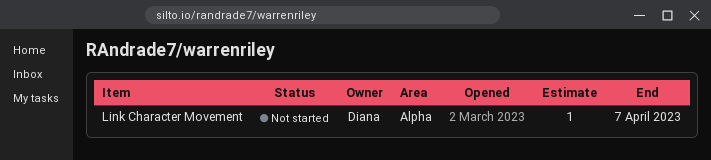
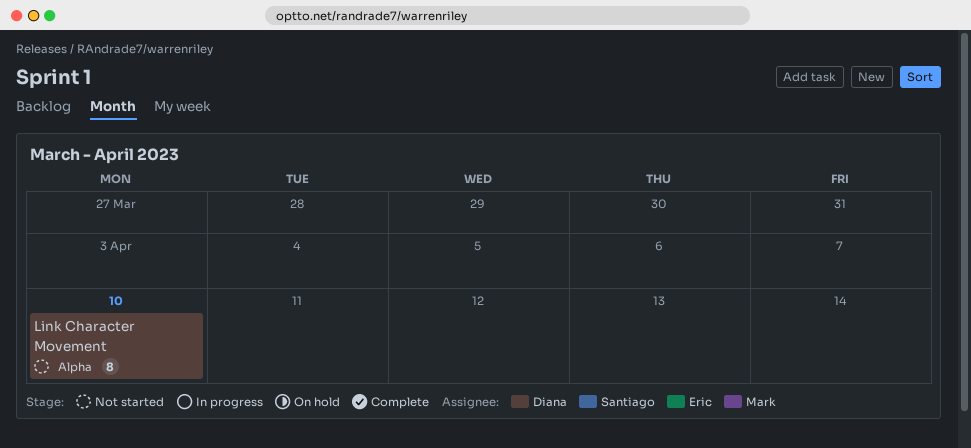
Link Character Movement, estimate: 1 -> 8
Link Character Movement, due: Apr 7 -> Apr 10

